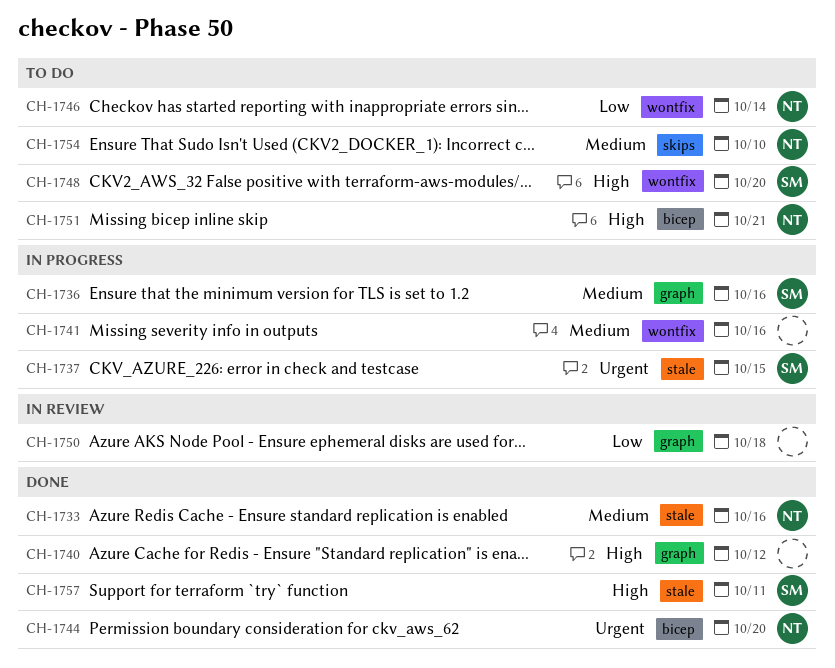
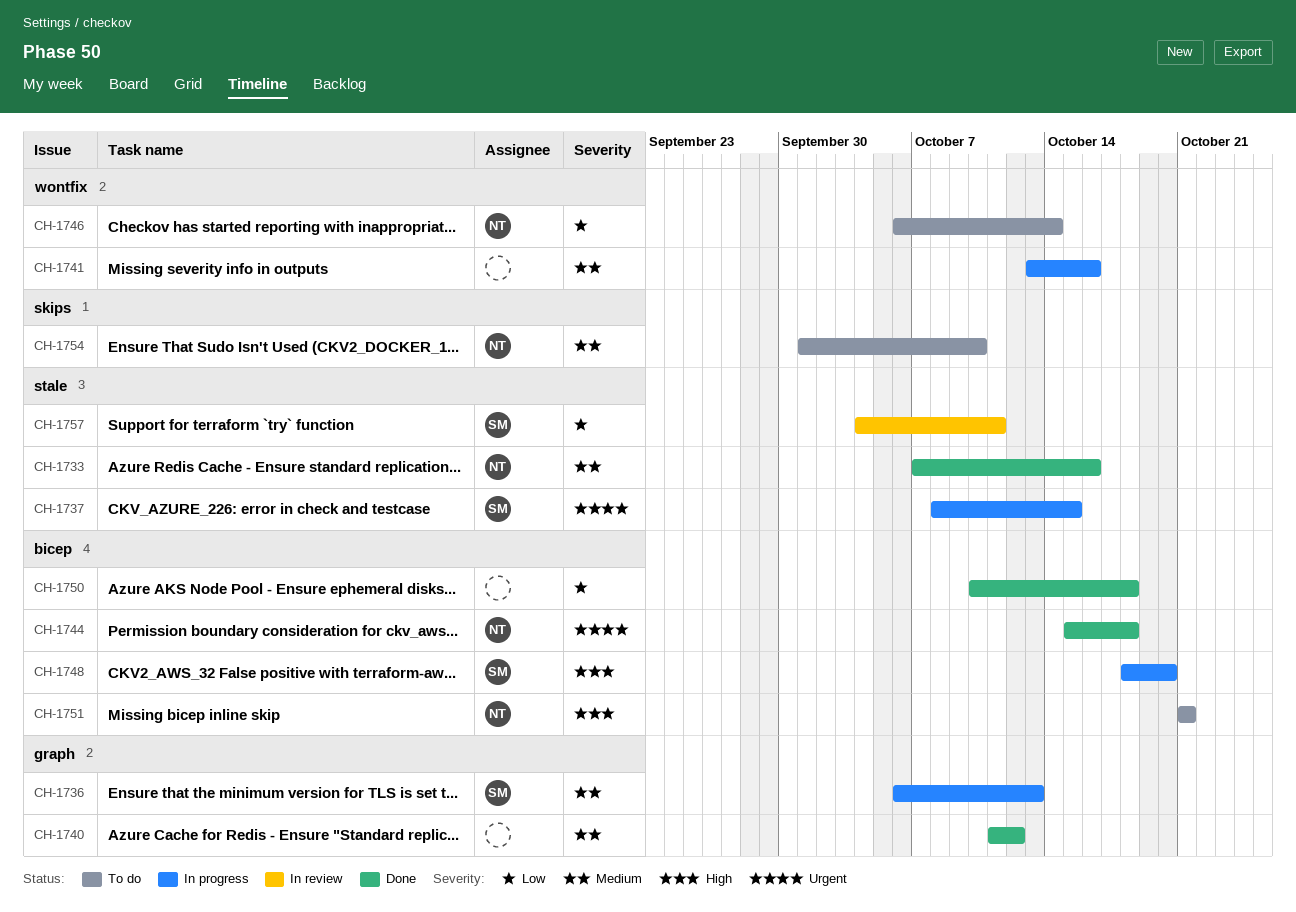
CH-1736, due: Oct 16 -> Oct 13
CH-1740, priority: High -> Medium
CH-1744, due: Oct 20 -> Oct 18
CH-1748, status: To do -> In progress
CH-1748, label: wontfix -> bicep
CH-1750, status: In review -> Done
CH-1750, label: graph -> bicep
CH-1757, status: Done -> In review
CH-1757, priority: High -> Low

